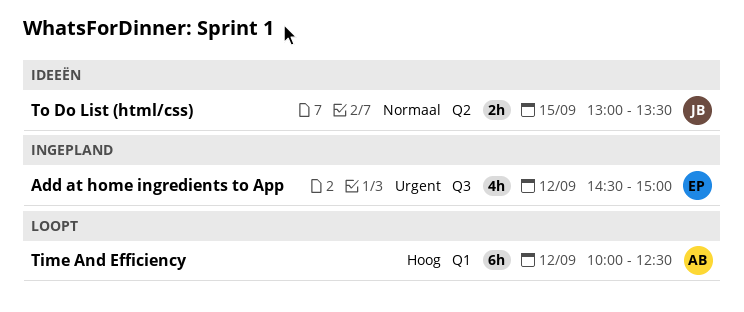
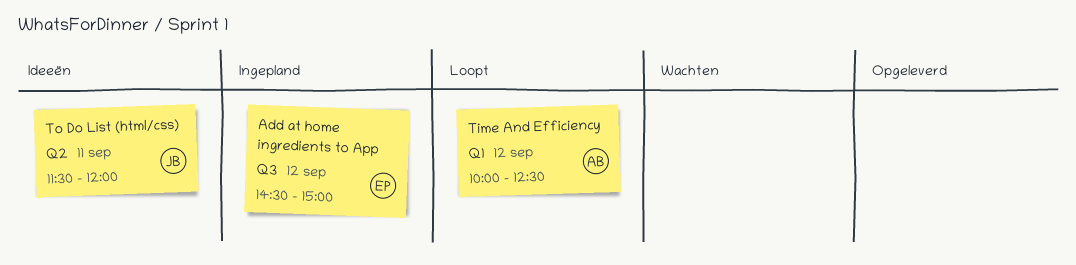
To Do List (html/css), day: Sep 15 -> Sep 11
To Do List (html/css), begins: 13:00 -> 11:30
To Do List (html/css), ends: 13:30 -> 12:00

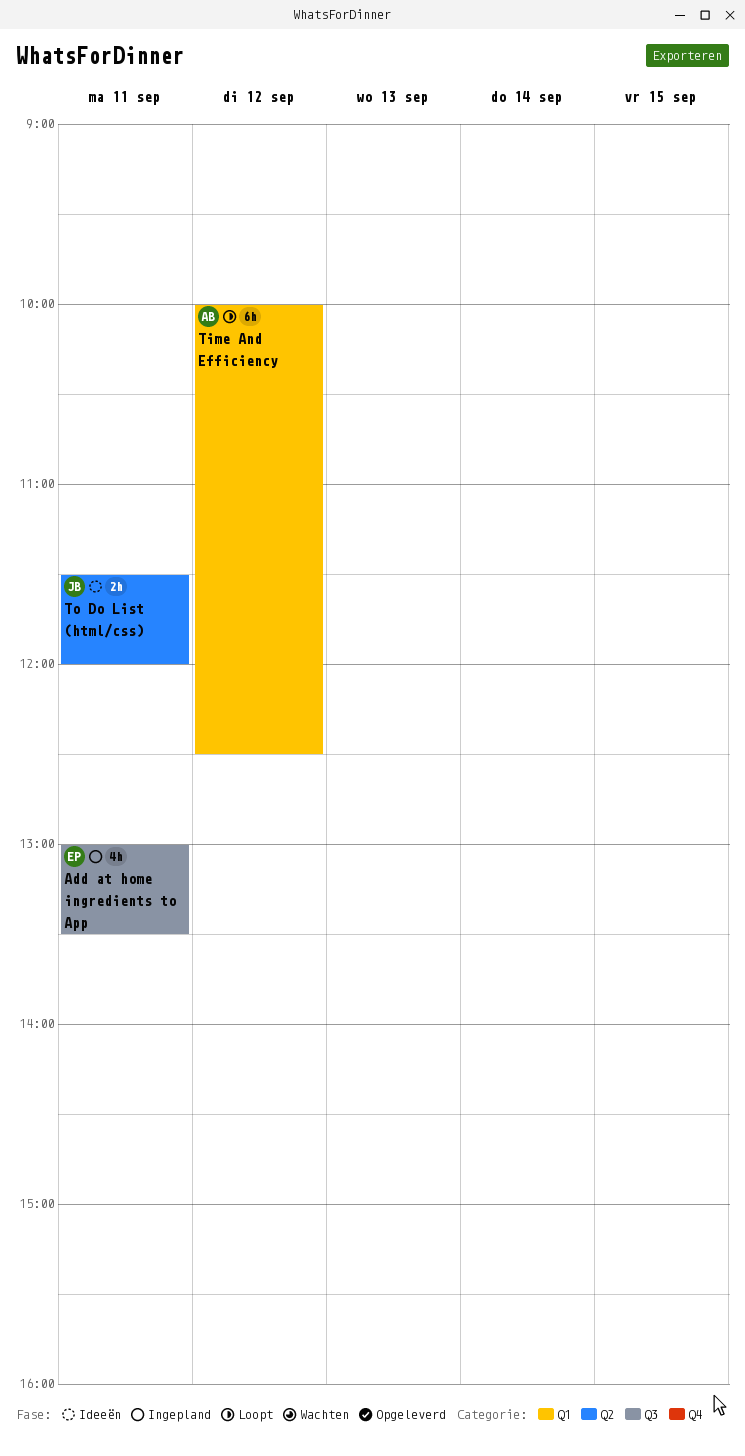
Add at home ingredients to App, day: Sep 12 -> Sep 11
Add at home ingredients to App, begins: 14:30 -> 13:00
Add at home ingredients to App, ends: 15:00 -> 13:30

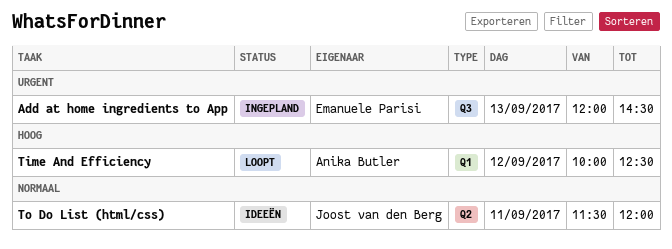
Add at home ingredients to App, day: Sep 11 -> Sep 13
Add at home ingredients to App, begins: 13:00 -> 12:00
Add at home ingredients to App, ends: 13:30 -> 14:30

